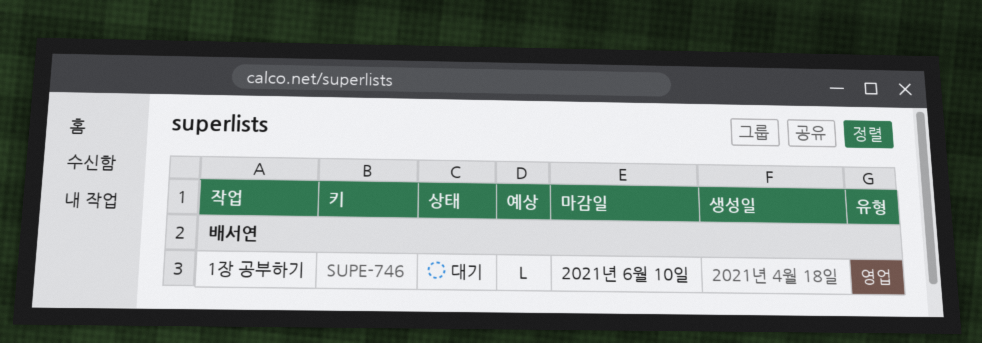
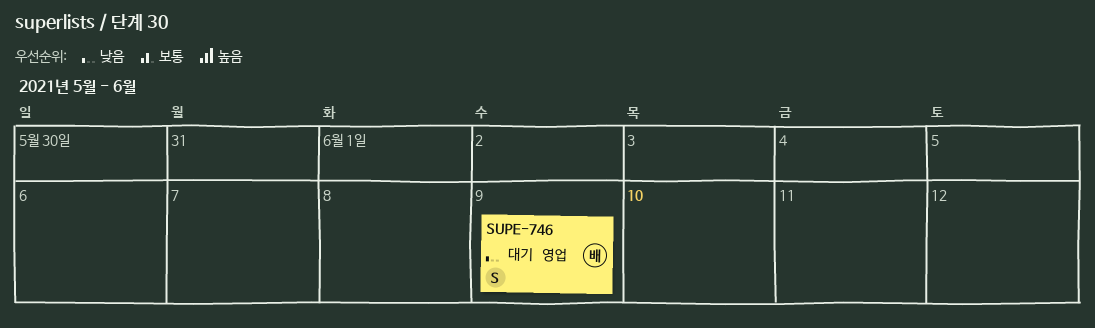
SUPE-746, estimate: L -> S
SUPE-746, due: Jun 10 -> Jun 9

